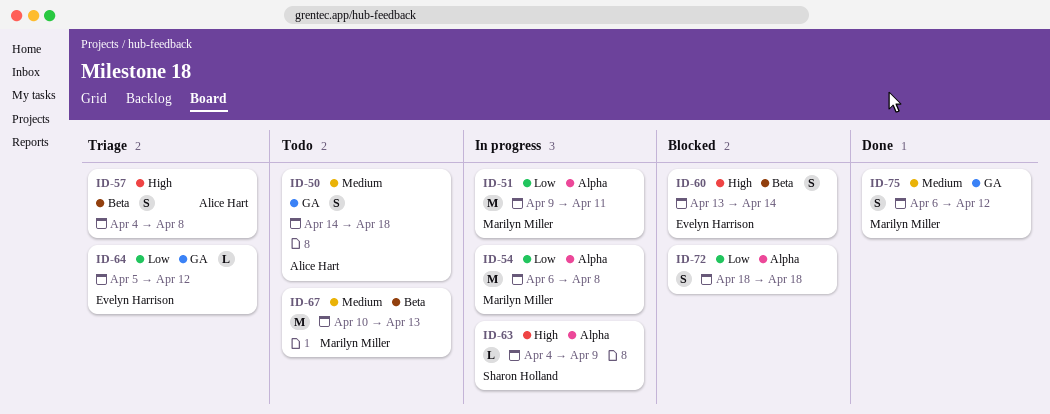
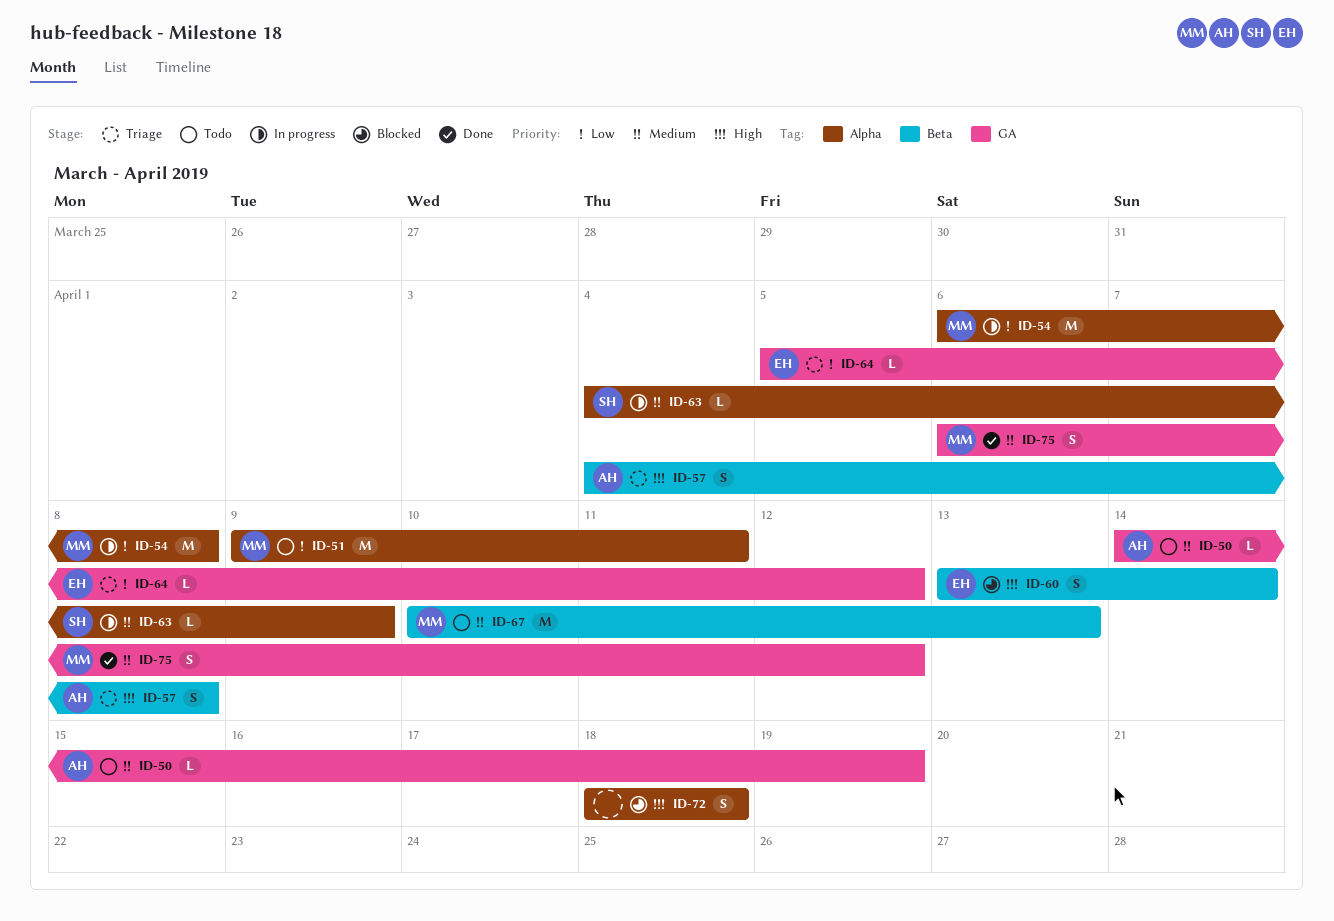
ID-50, estimate: S -> L
ID-50, due: Apr 18 -> Apr 19
ID-51, status: In progress -> Todo
ID-63, priority: High -> Medium
ID-72, priority: Low -> High

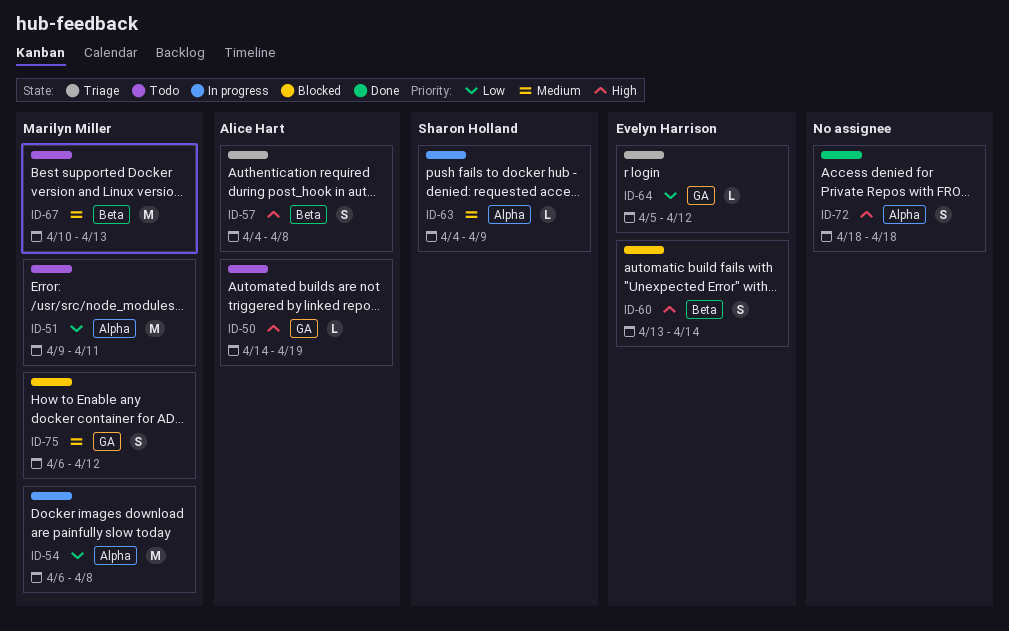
ID-50, priority: Medium -> High
ID-72, status: Blocked -> Done
ID-75, status: Done -> Blocked

